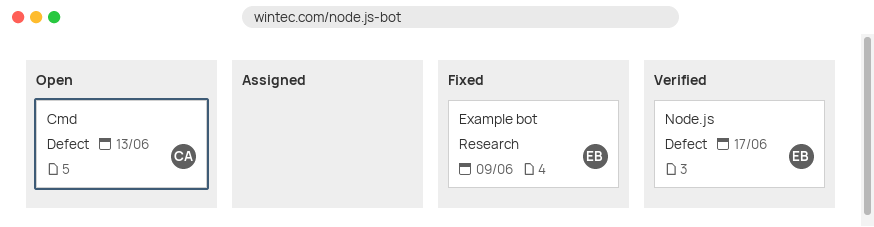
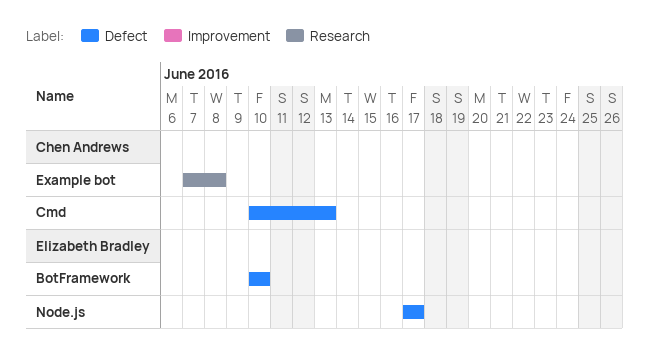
BotFramework: none -> present
Example bot, owner: Elizabeth Bradley -> Chen Andrews
Example bot, due: Jun 9 -> Jun 8

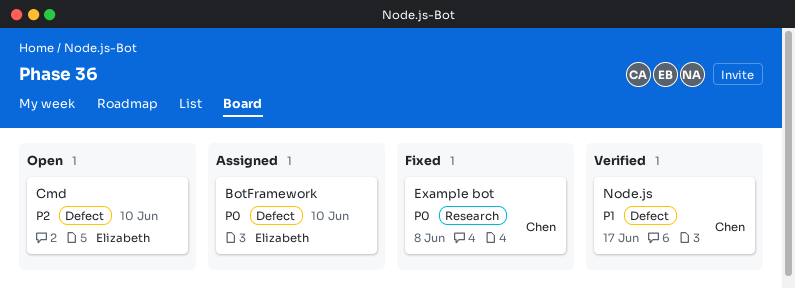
Cmd, owner: Chen Andrews -> Elizabeth Bradley
Cmd, due: Jun 13 -> Jun 10
Node.js, owner: Elizabeth Bradley -> Chen Andrews

